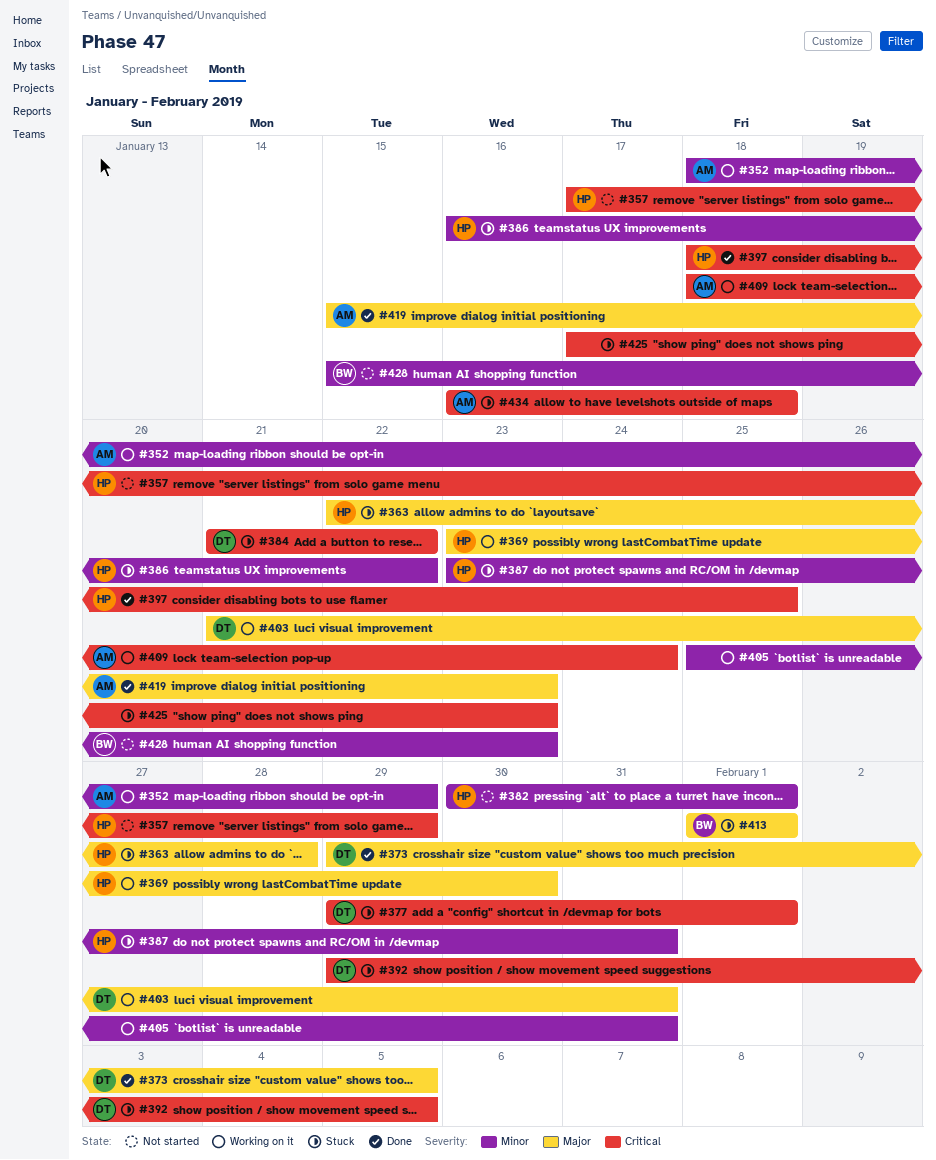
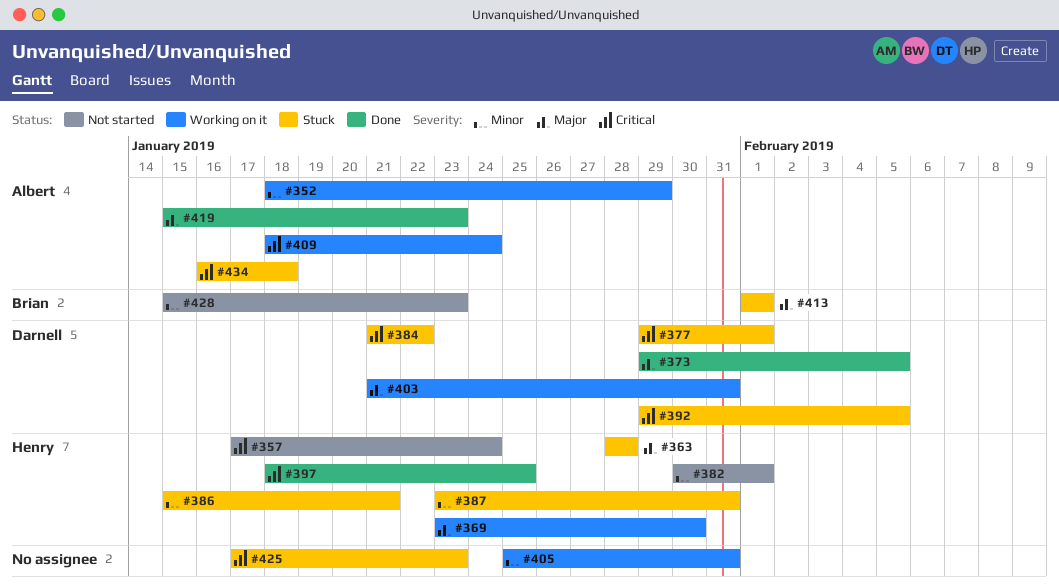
#357, due: Jan 29 -> Jan 24
#363, start: Jan 22 -> Jan 28
#386, start: Jan 16 -> Jan 15
#386, due: Jan 22 -> Jan 21

